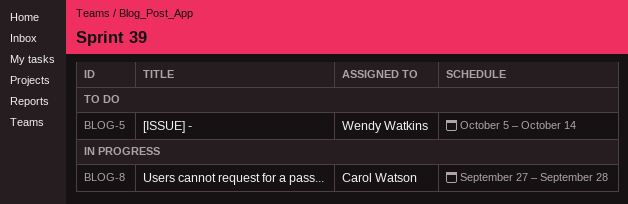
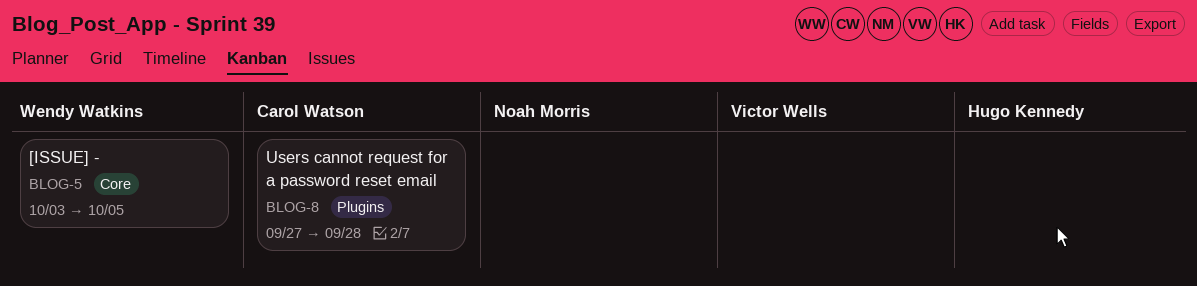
BLOG-5, start: Oct 5 -> Oct 3
BLOG-5, due: Oct 14 -> Oct 5

